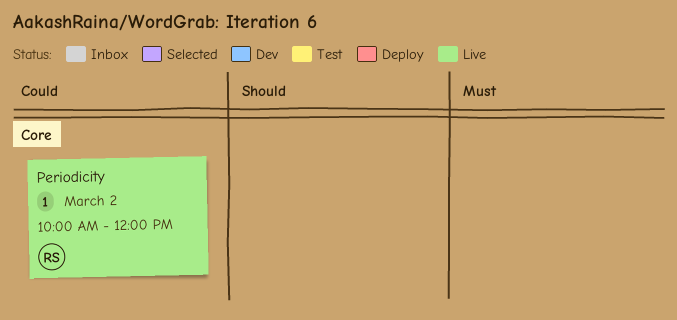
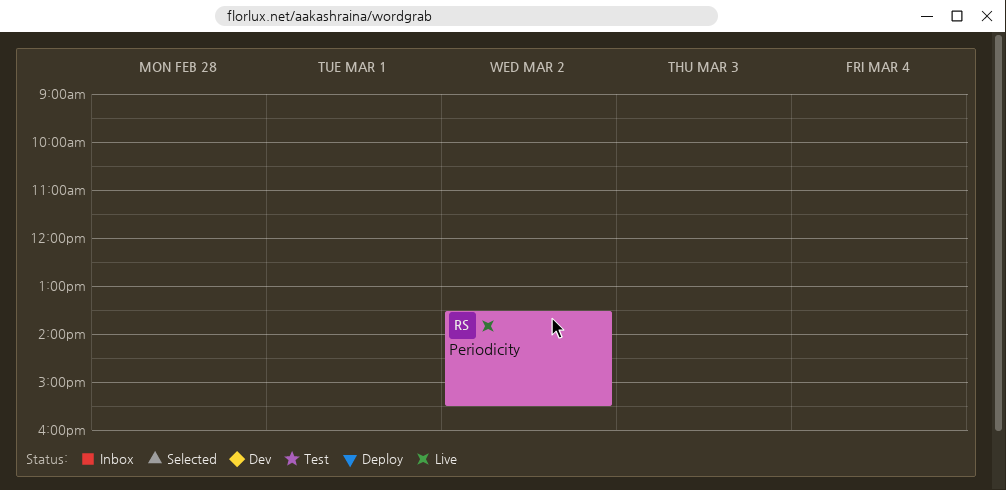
Periodicity, begins: 10:00 -> 13:30
Periodicity, ends: 12:00 -> 15:30

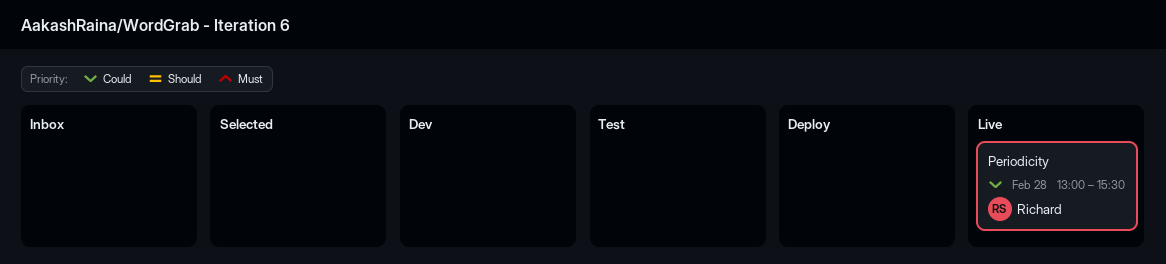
Periodicity, day: Mar 2 -> Feb 28
Periodicity, begins: 13:30 -> 13:00

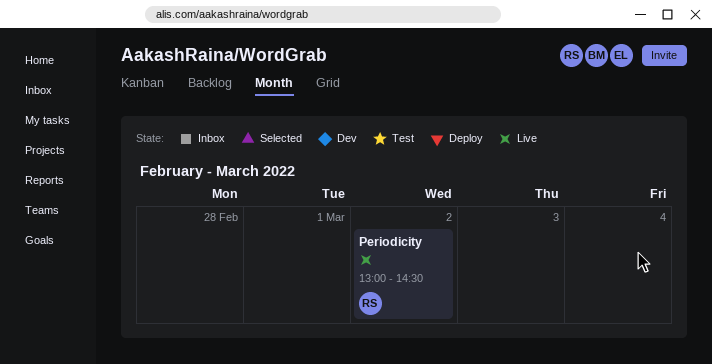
Periodicity, day: Feb 28 -> Mar 2
Periodicity, ends: 15:30 -> 14:30

